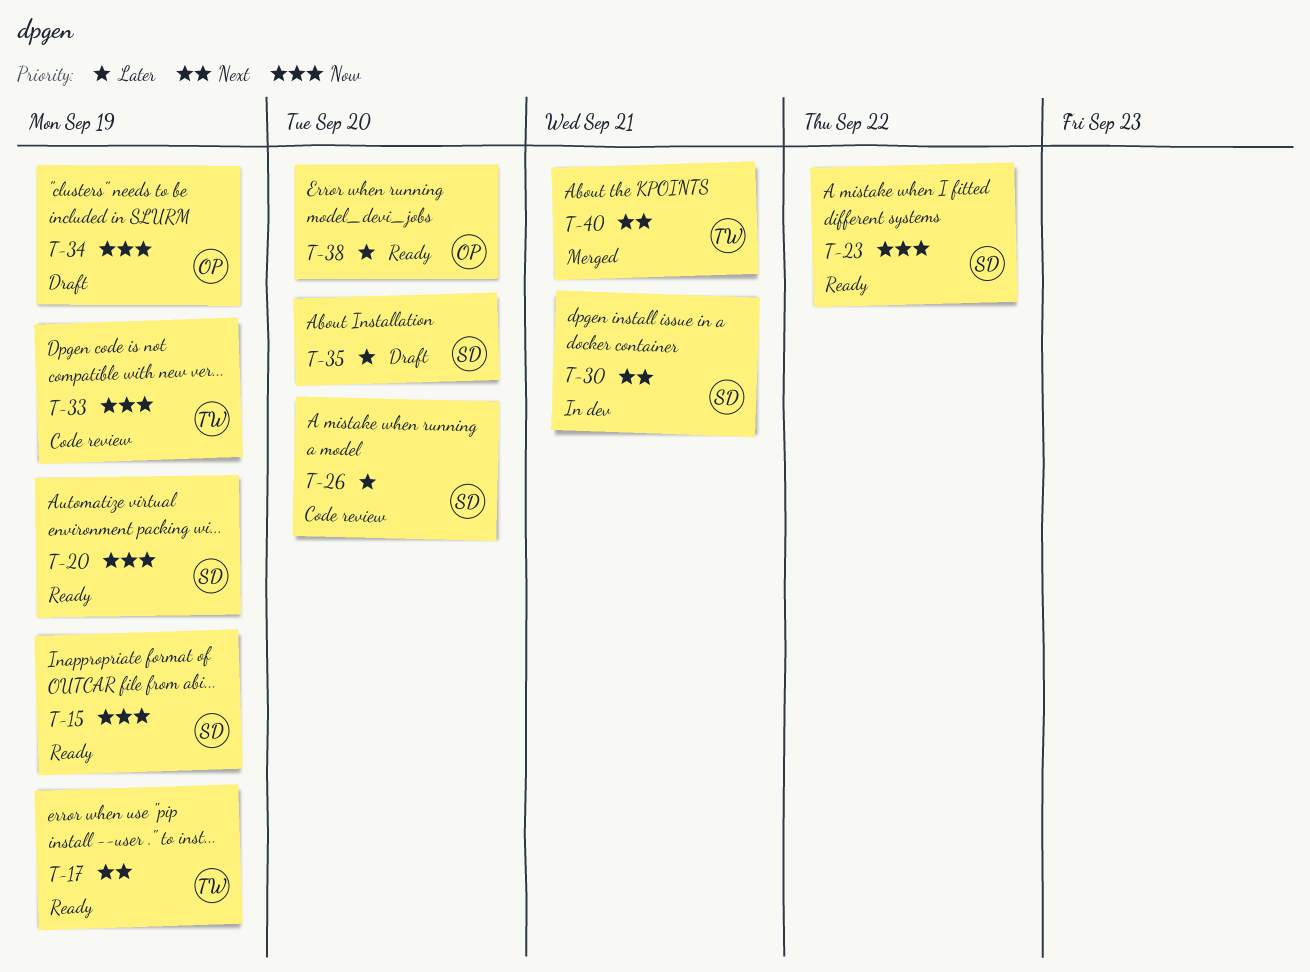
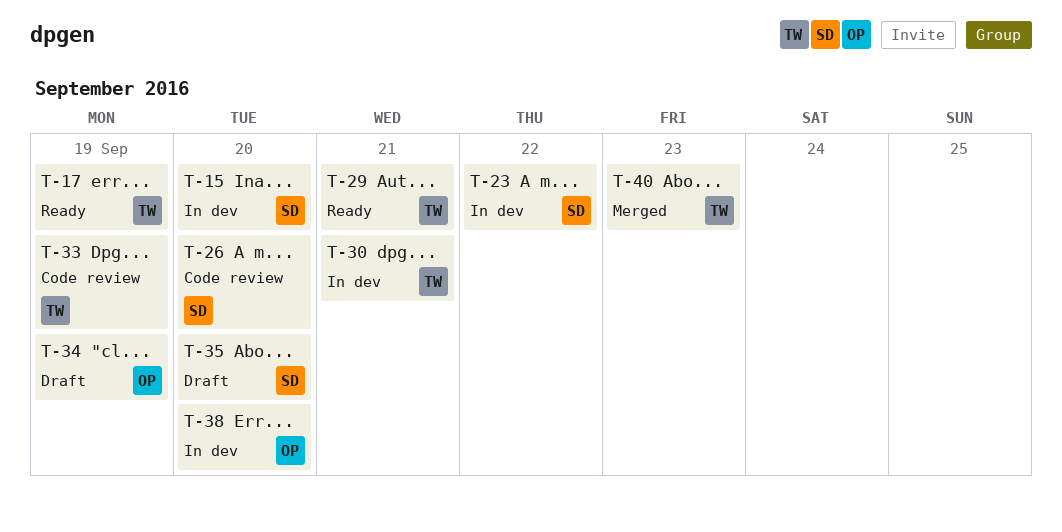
T-15, status: Ready -> In dev
T-15, due: Sep 19 -> Sep 20
T-20: present -> none
T-23, status: Ready -> In dev
T-29: none -> present
T-30, owner: SD -> TW
T-38, status: Ready -> In dev
T-40, due: Sep 21 -> Sep 23

